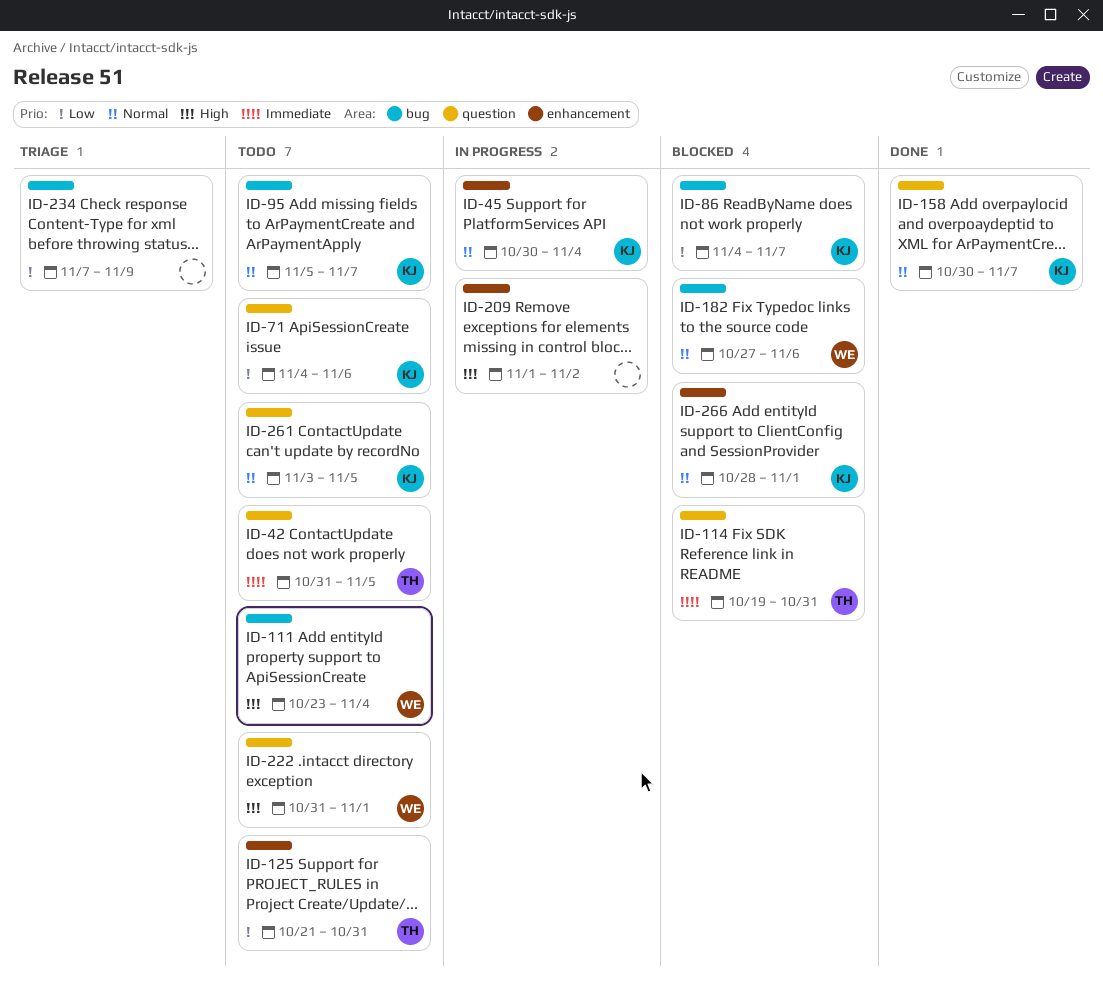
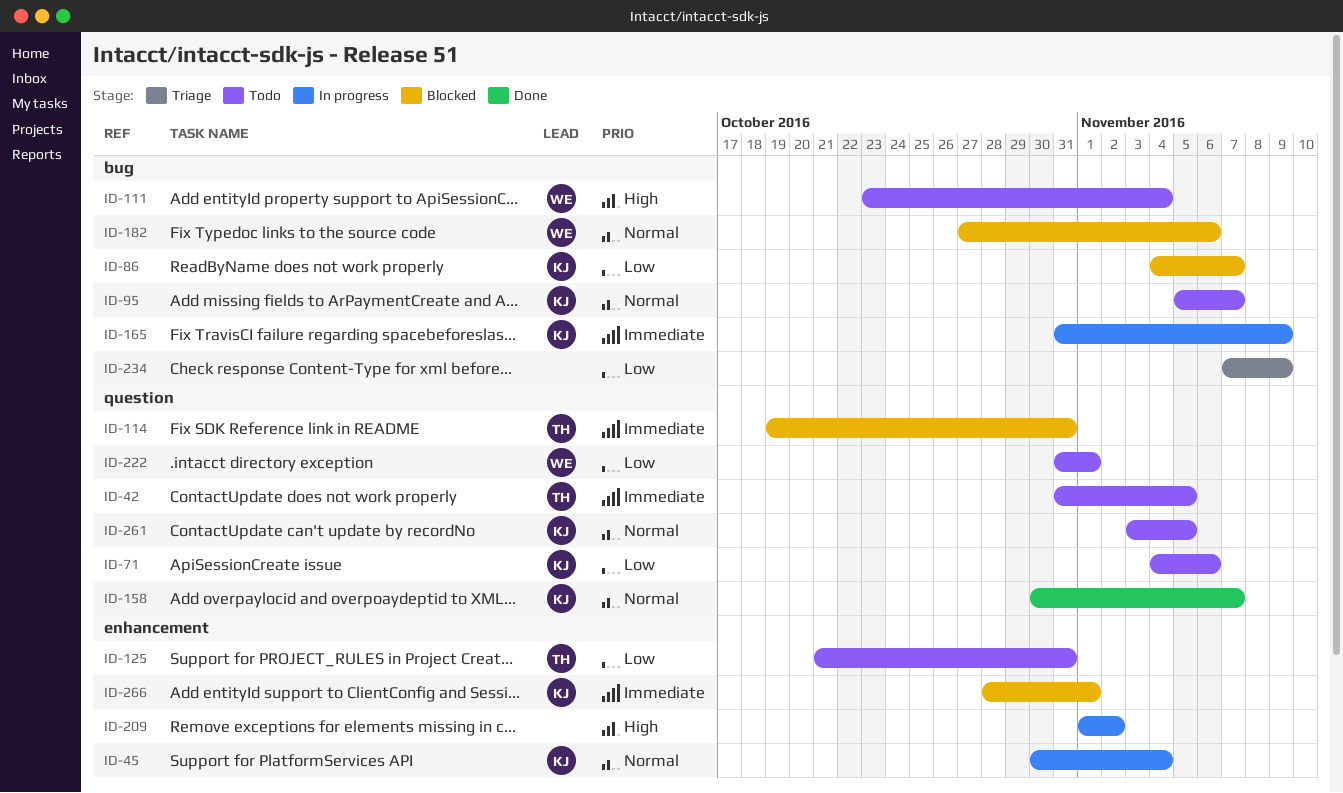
ID-165: none -> present
ID-222, priority: High -> Low
ID-266, priority: Normal -> Immediate

